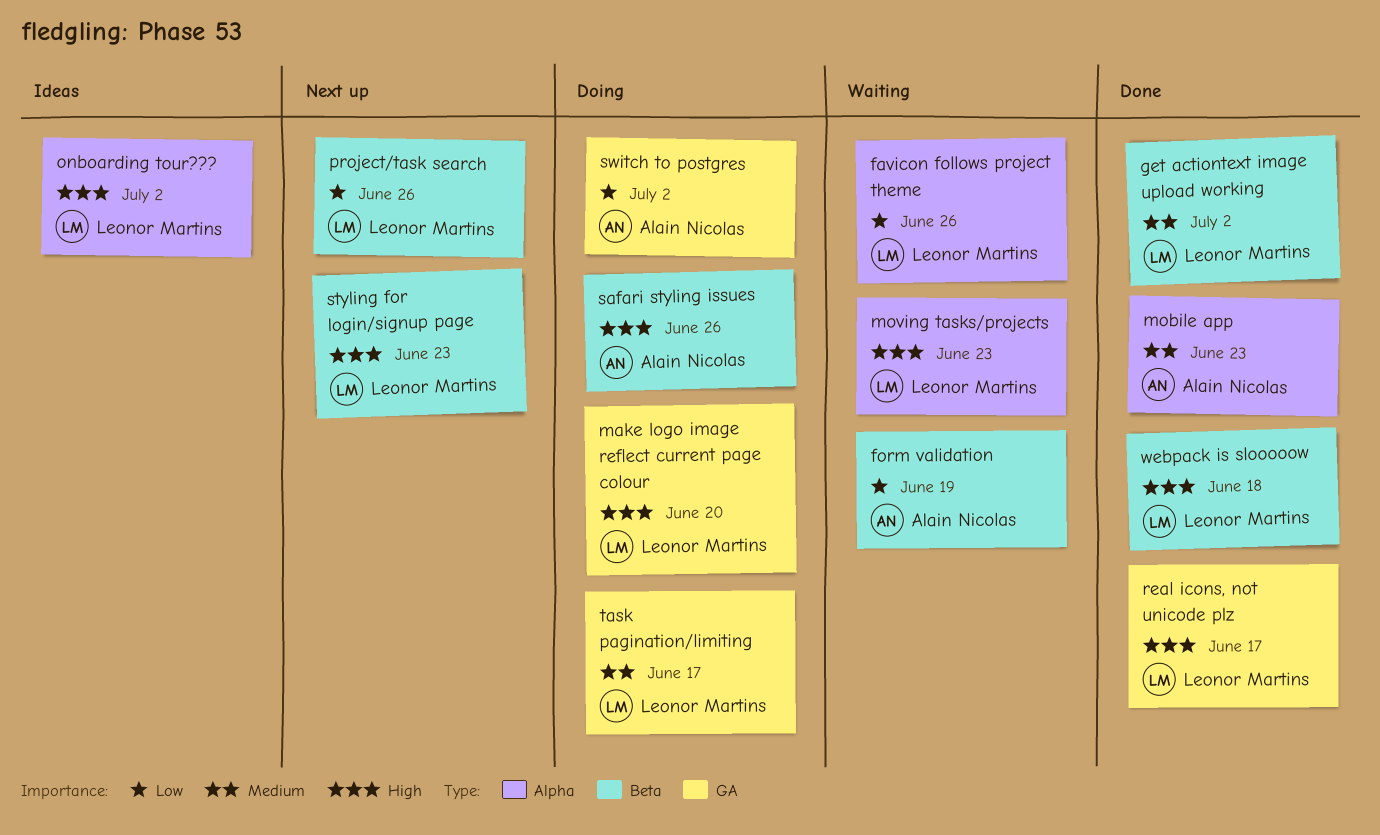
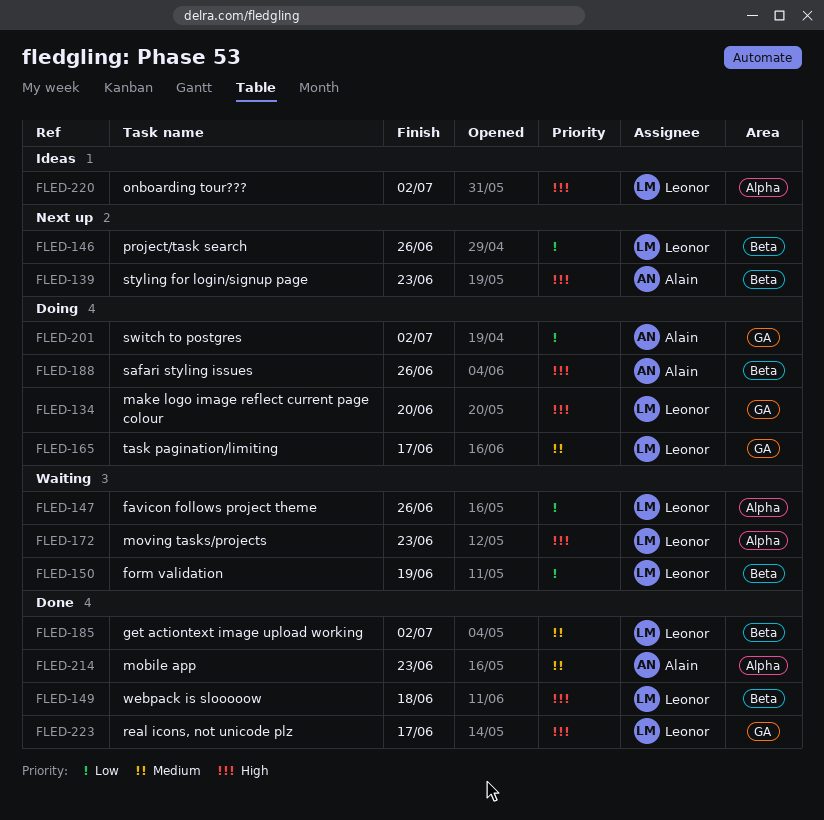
form validation, owner: Alain Nicolas -> Leonor Martins
styling for login/signup page, owner: Leonor Martins -> Alain Nicolas

